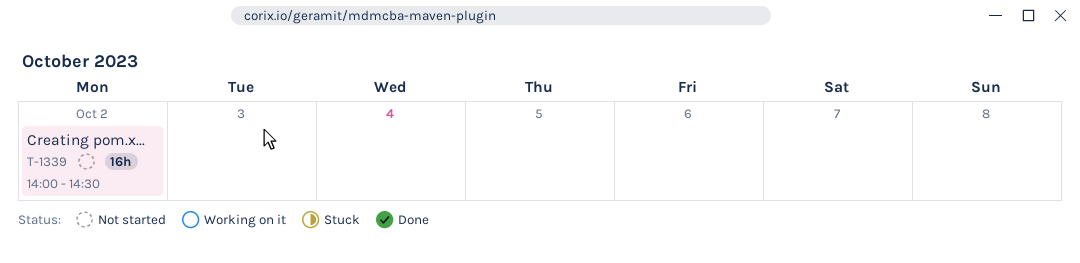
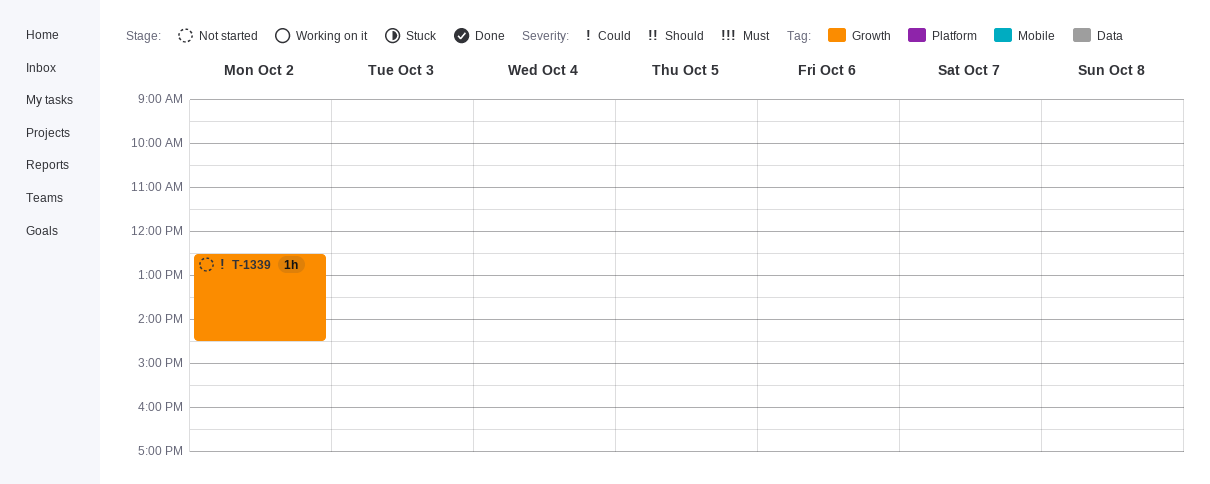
T-1339, estimate: 16h -> 1h
T-1339, begins: 14:00 -> 12:30

